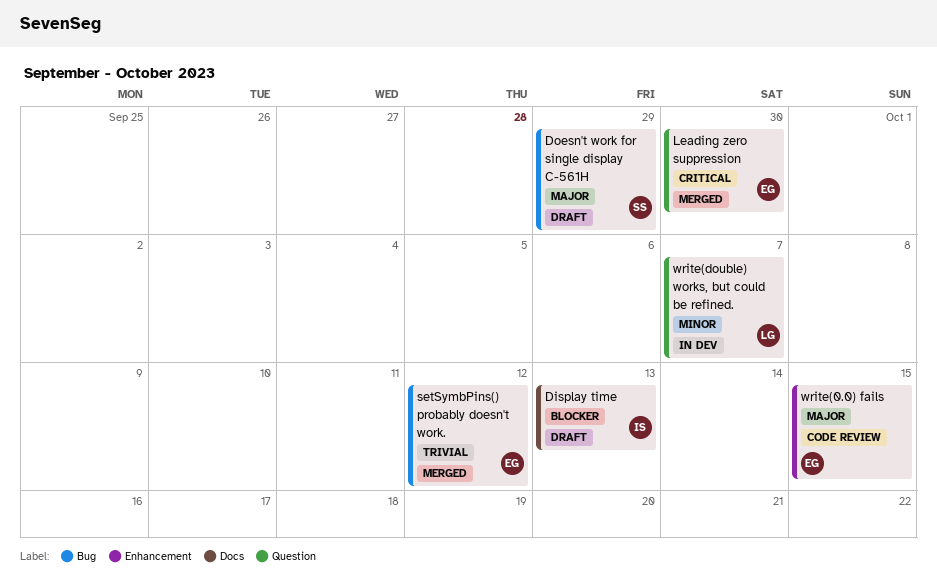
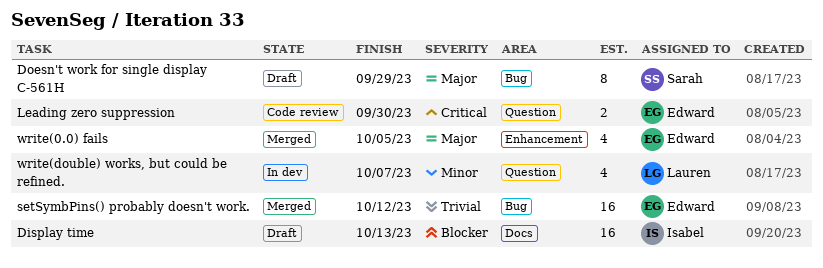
Leading zero suppression, status: Merged -> Code review
write(0.0) fails, status: Code review -> Merged
write(0.0) fails, due: Oct 15 -> Oct 5

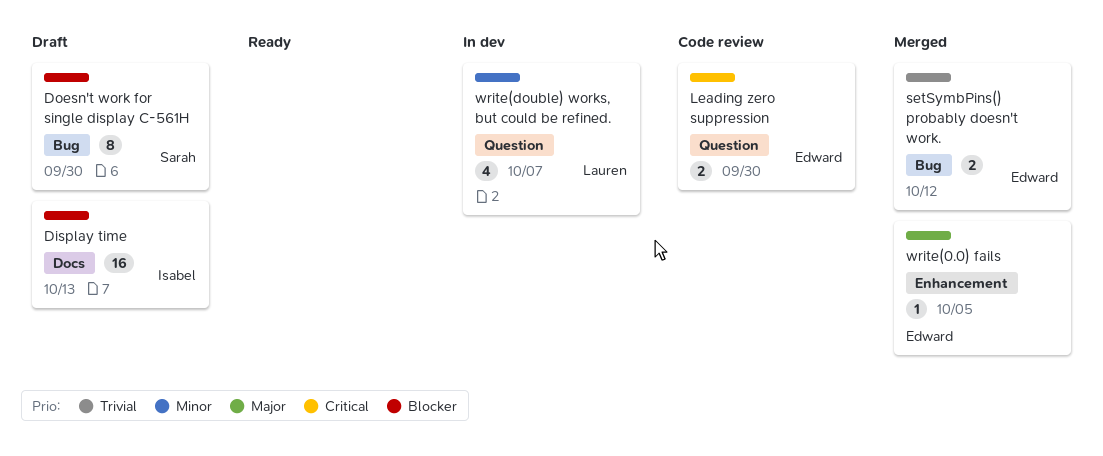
Doesn't work for single display C-561H, priority: Major -> Blocker
Doesn't work for single display C-561H, due: Sep 29 -> Sep 30
setSymbPins() probably doesn't work., estimate: 16 -> 2
write(0.0) fails, estimate: 4 -> 1

